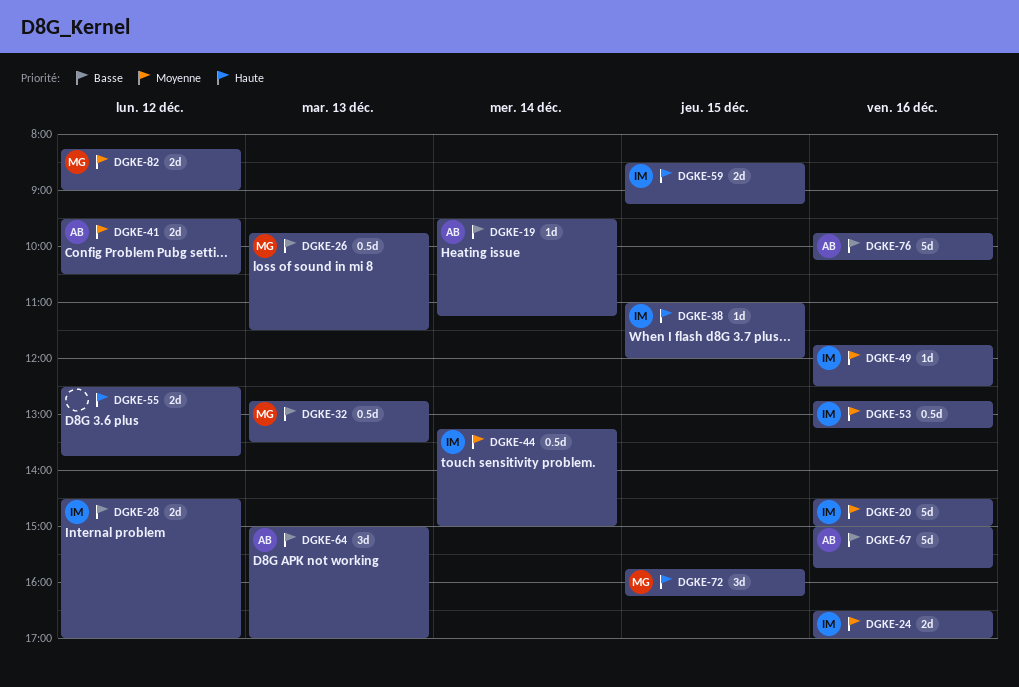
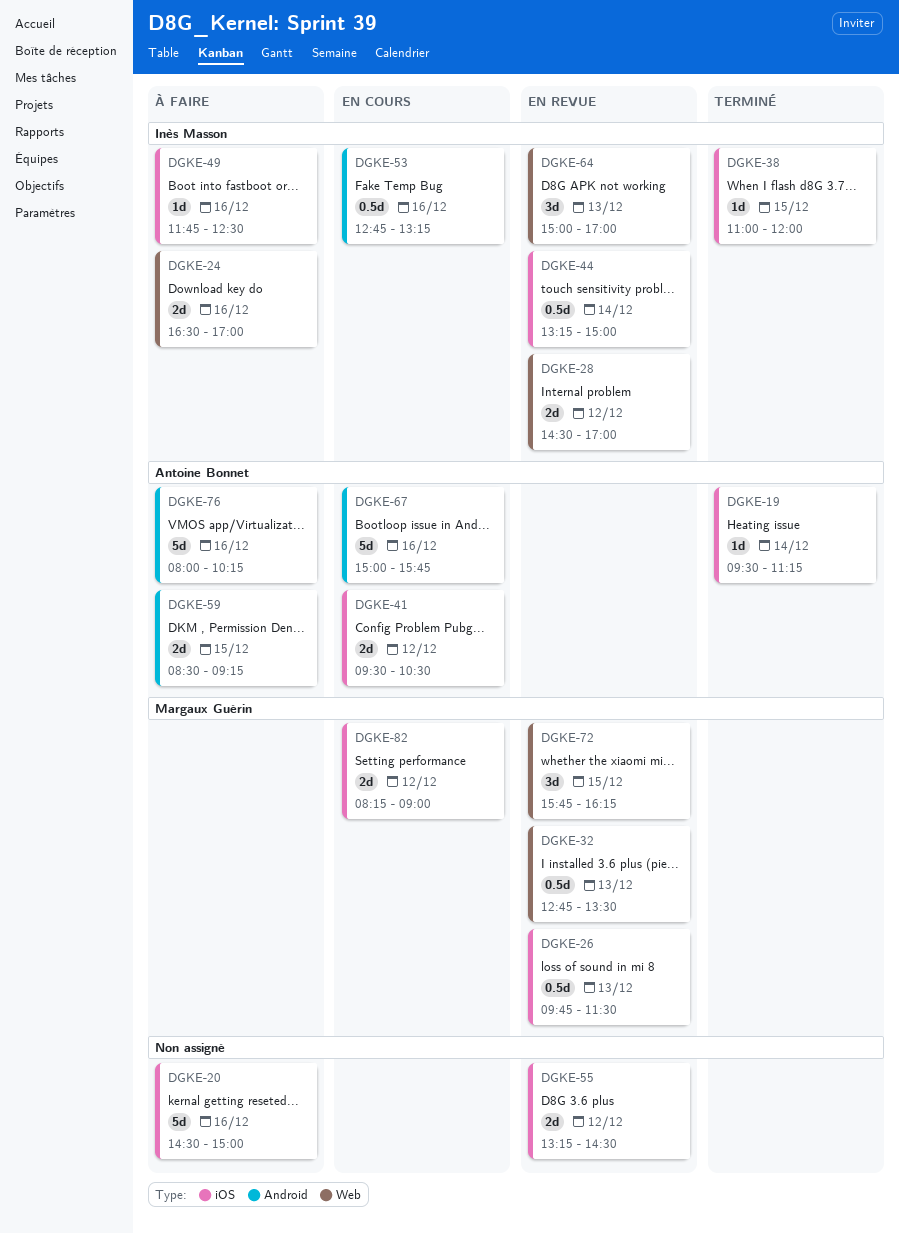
DGKE-20, owner: Inès Masson -> none
DGKE-55, begins: 12:30 -> 13:15
DGKE-55, ends: 13:45 -> 14:30
DGKE-59, owner: Inès Masson -> Antoine Bonnet
DGKE-64, owner: Antoine Bonnet -> Inès Masson
DGKE-76, begins: 09:45 -> 08:00

